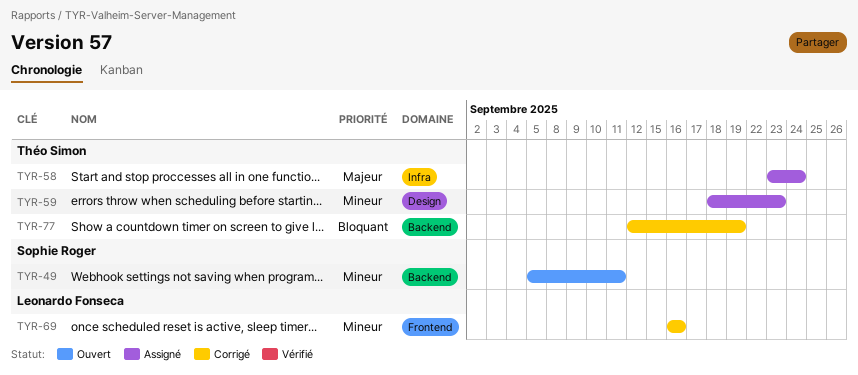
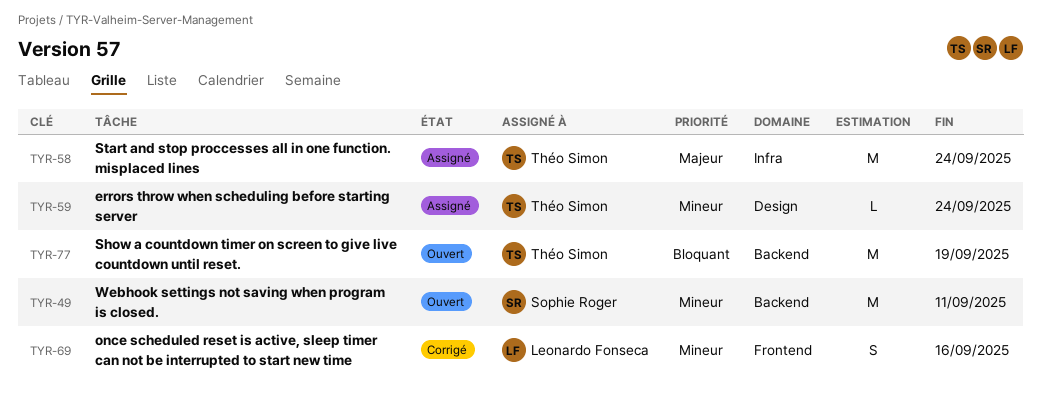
TYR-59, due: Sep 23 -> Sep 24
TYR-77, status: Corrigé -> Ouvert

